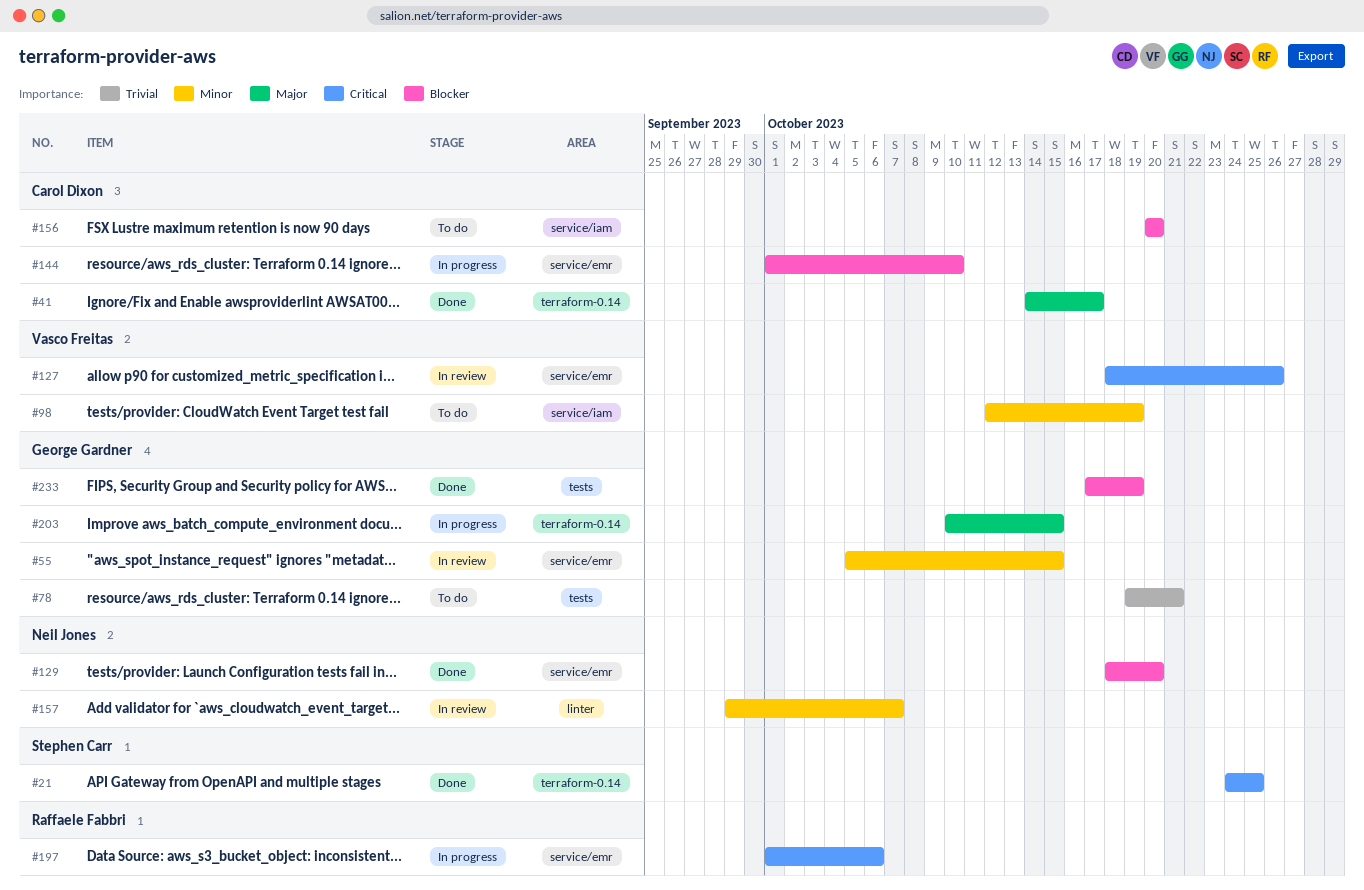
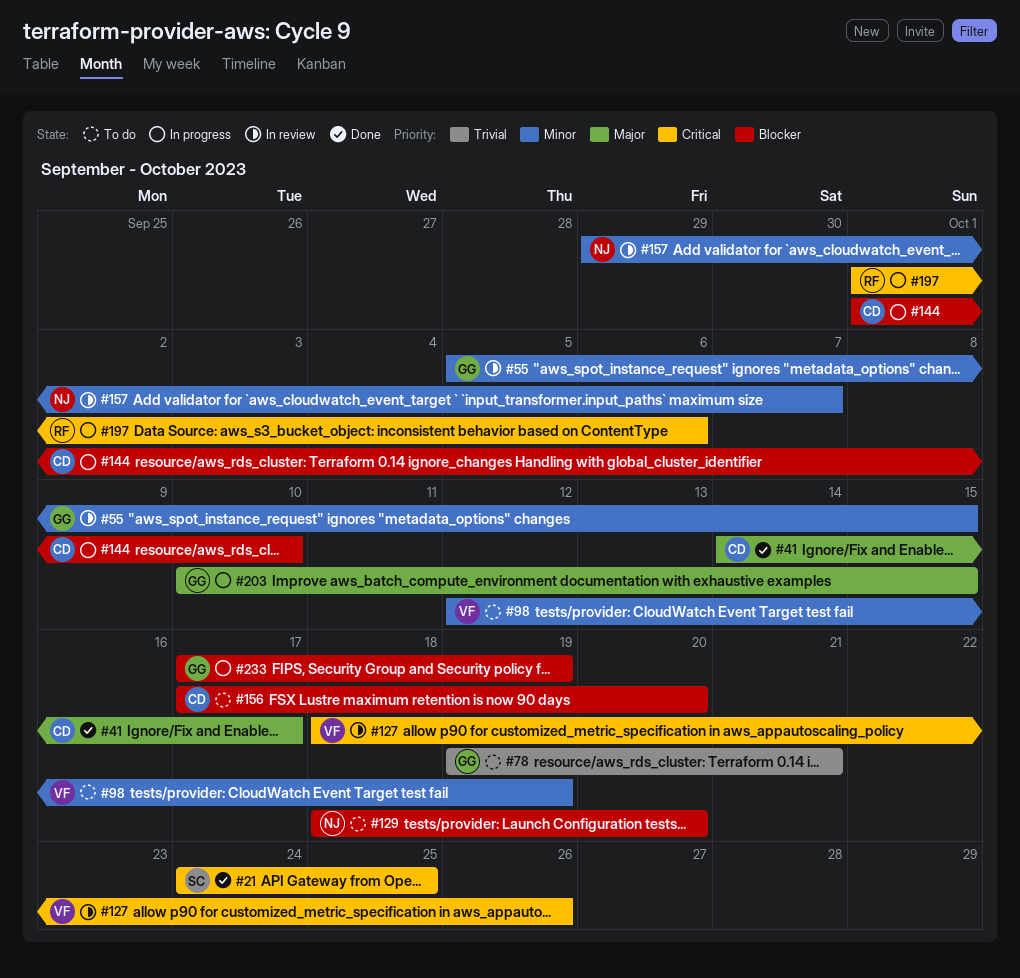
#129, status: Done -> To do
#156, start: Oct 20 -> Oct 17
#233, status: Done -> In progress

